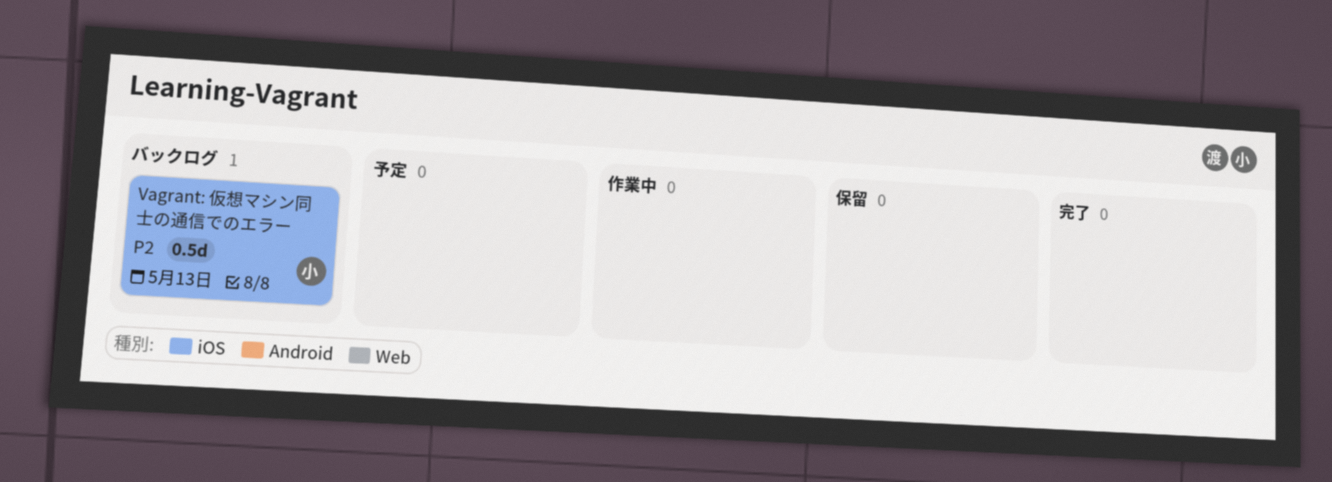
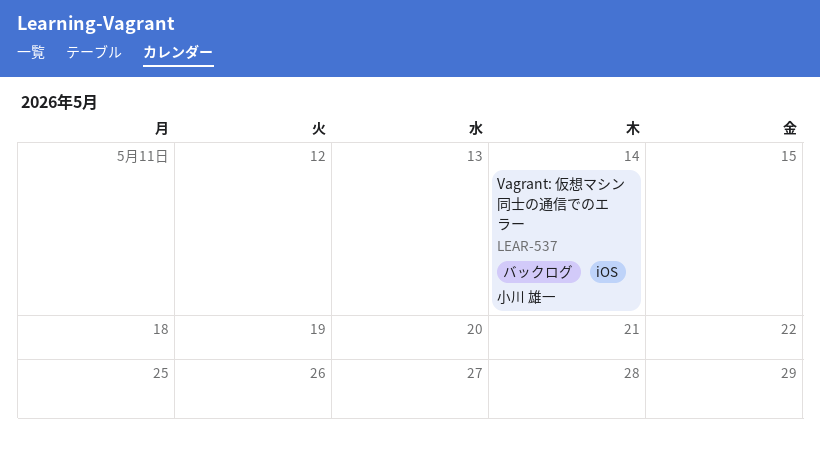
Vagrant: 仮想マシン同士の通信でのエラー, due: May 13 -> May 14

